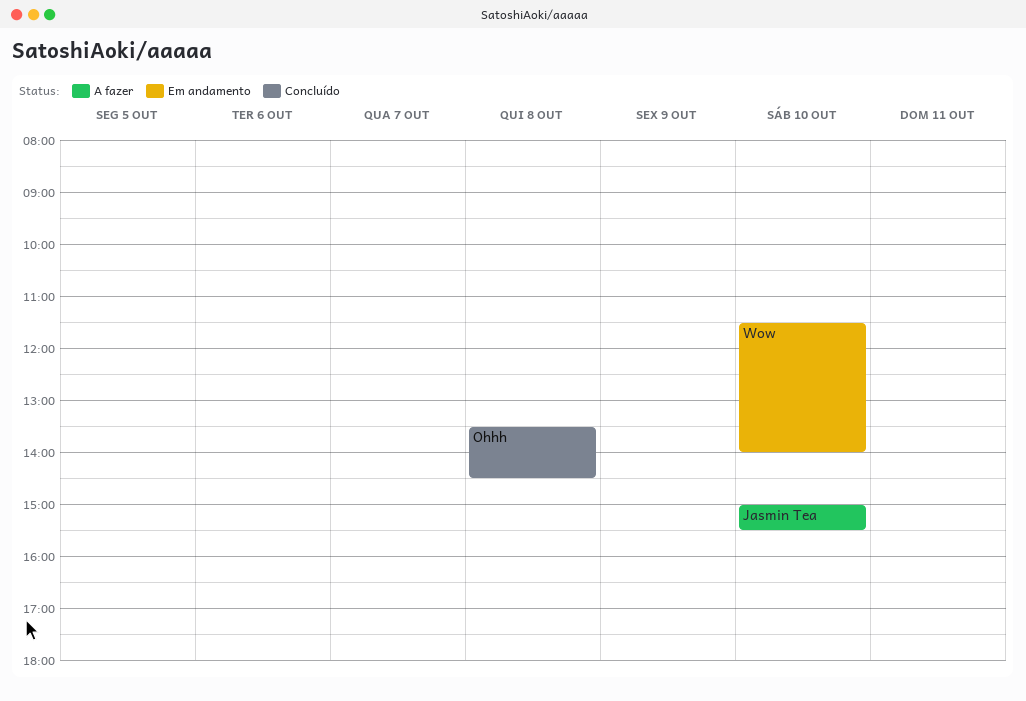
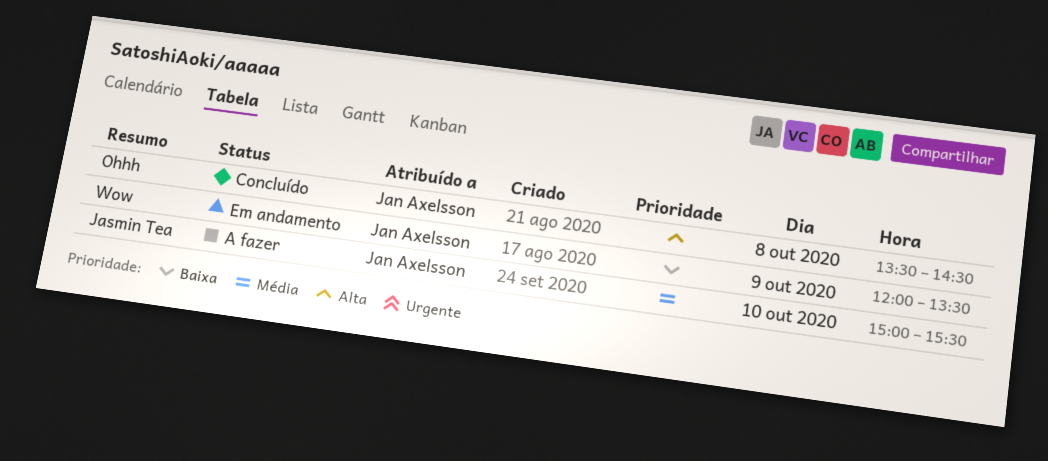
Wow, day: Oct 10 -> Oct 9
Wow, begins: 11:30 -> 12:00
Wow, ends: 14:00 -> 13:30

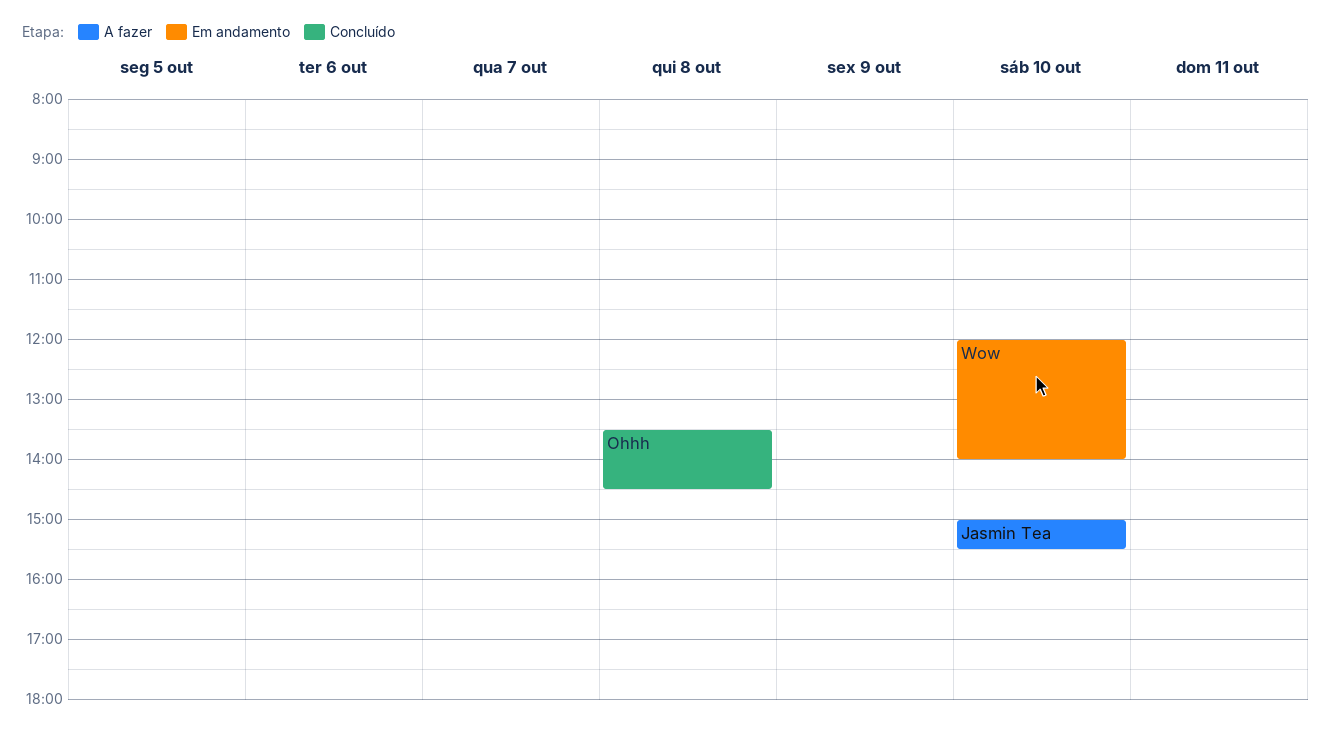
Wow, day: Oct 9 -> Oct 10
Wow, ends: 13:30 -> 14:00

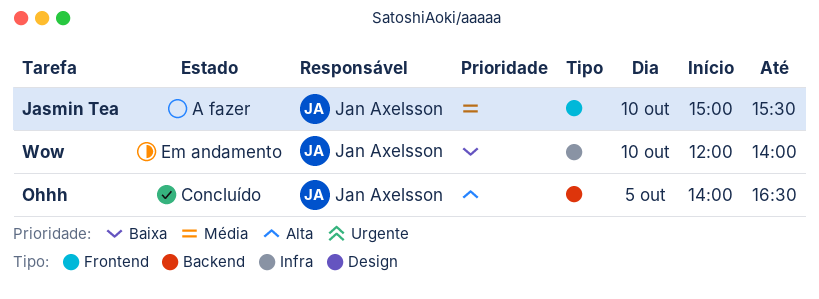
Ohhh, day: Oct 8 -> Oct 5
Ohhh, begins: 13:30 -> 14:00
Ohhh, ends: 14:30 -> 16:30

